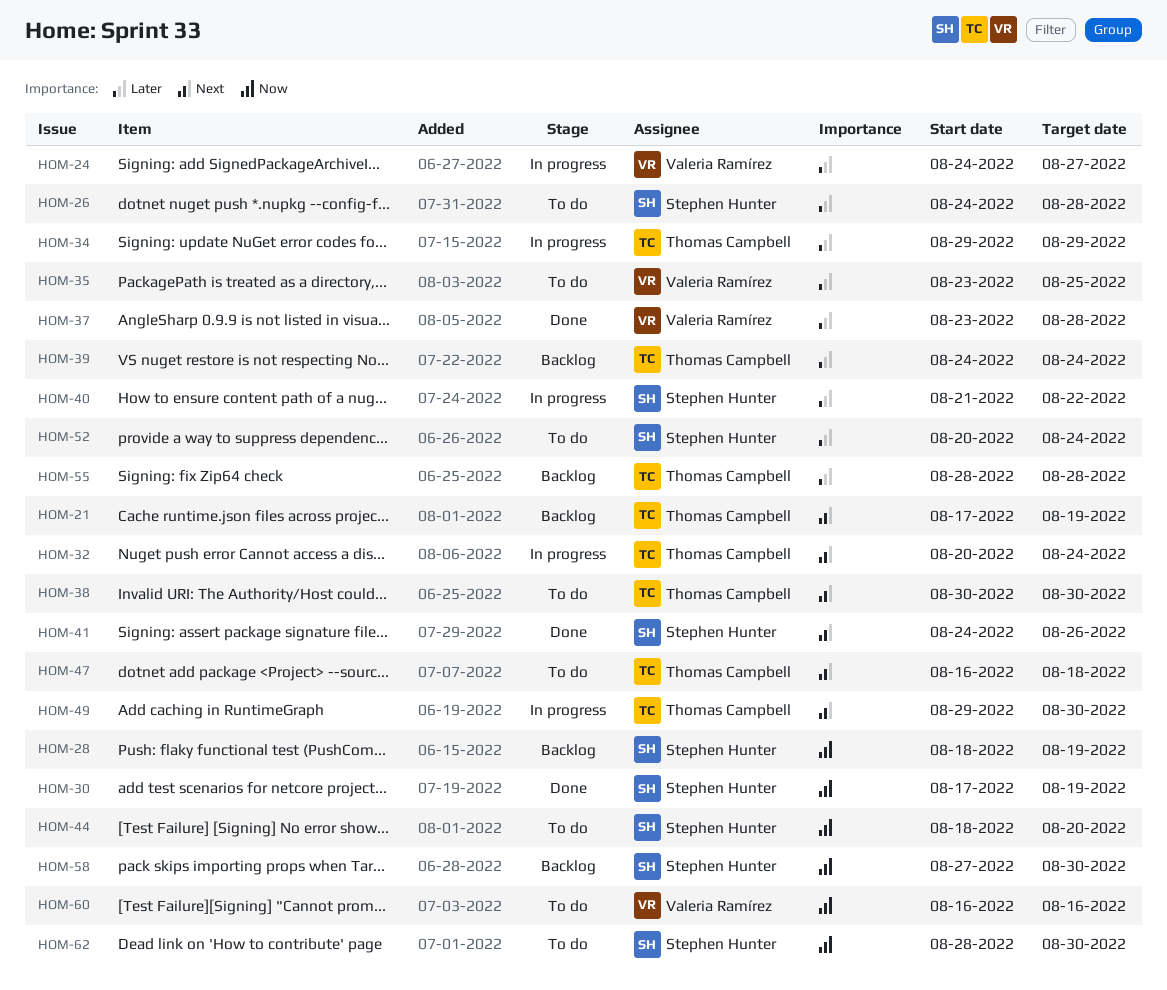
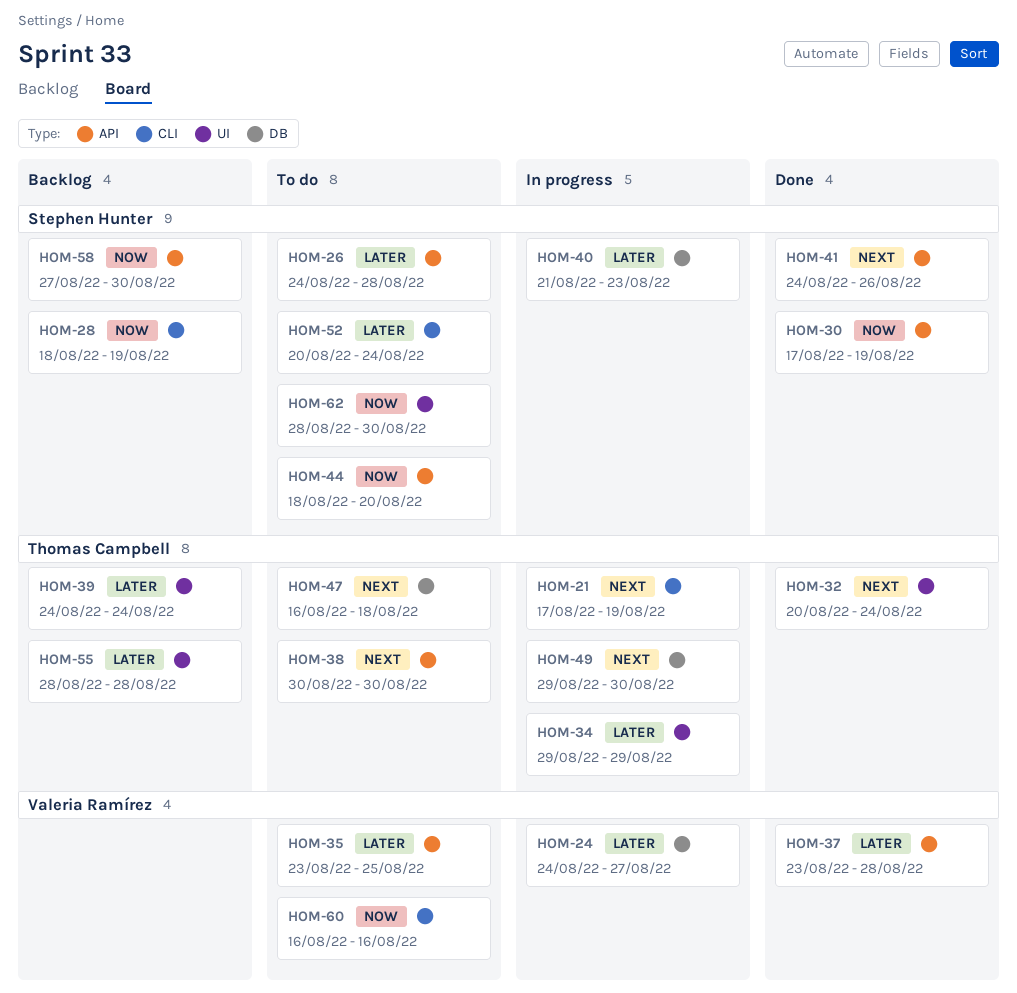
HOM-21, status: Backlog -> In progress
HOM-32, status: In progress -> Done
HOM-40, due: Aug 22 -> Aug 23

